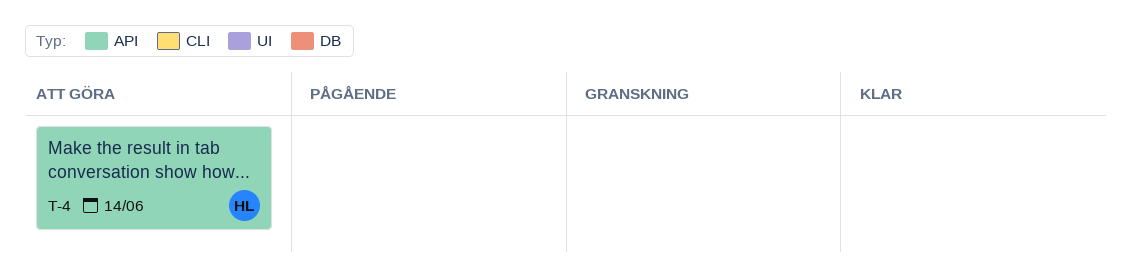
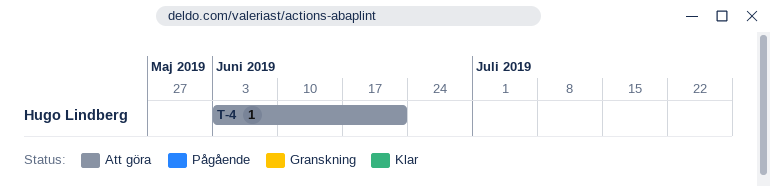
T-4, due: Jun 14 -> Jun 21

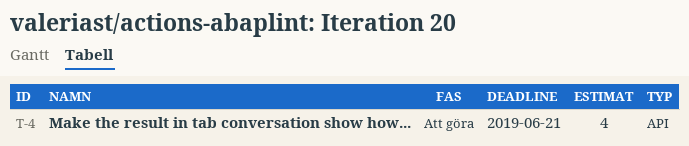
T-4, estimate: 1 -> 4

